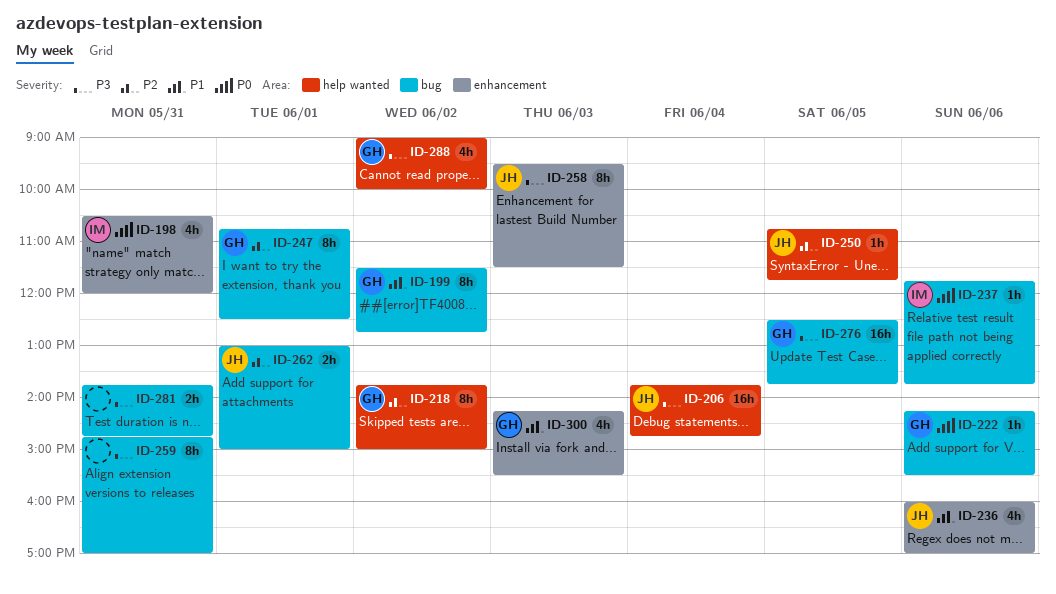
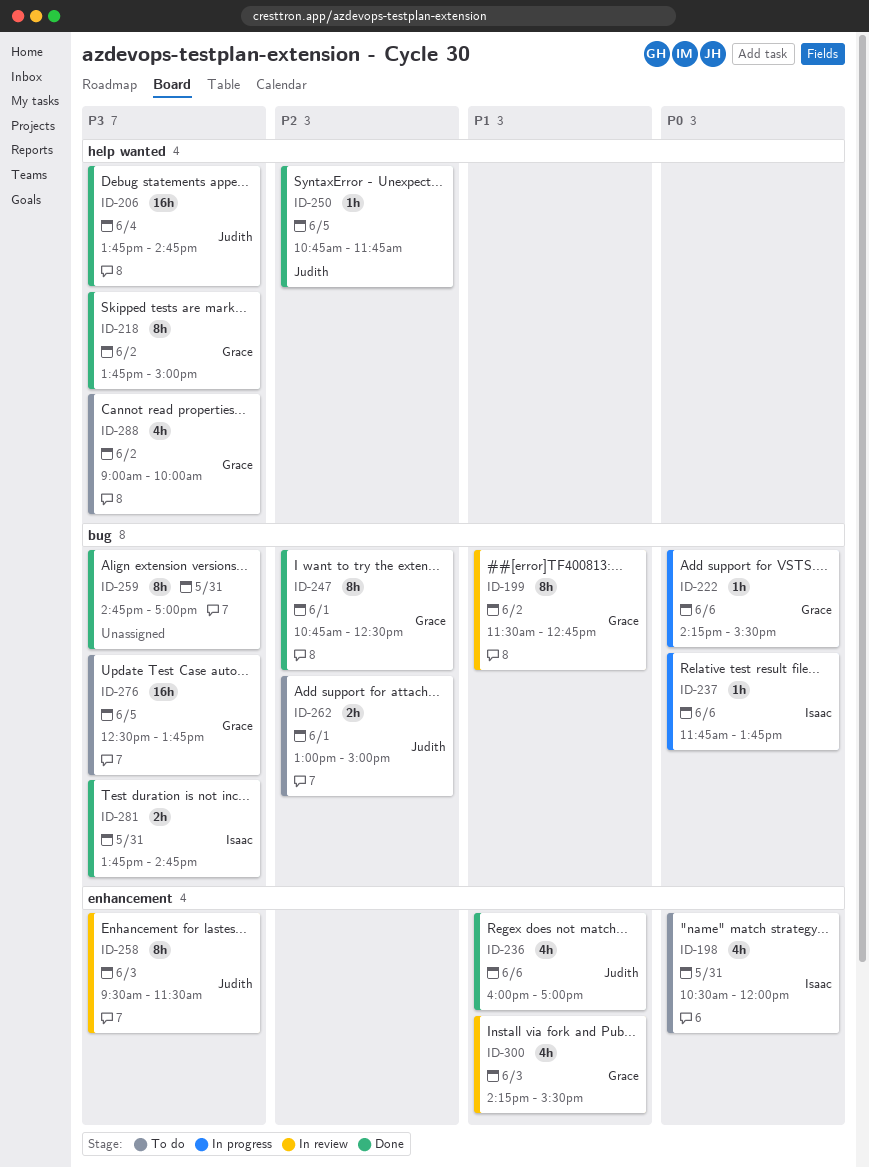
ID-218, priority: P2 -> P3
ID-281, owner: none -> Isaac

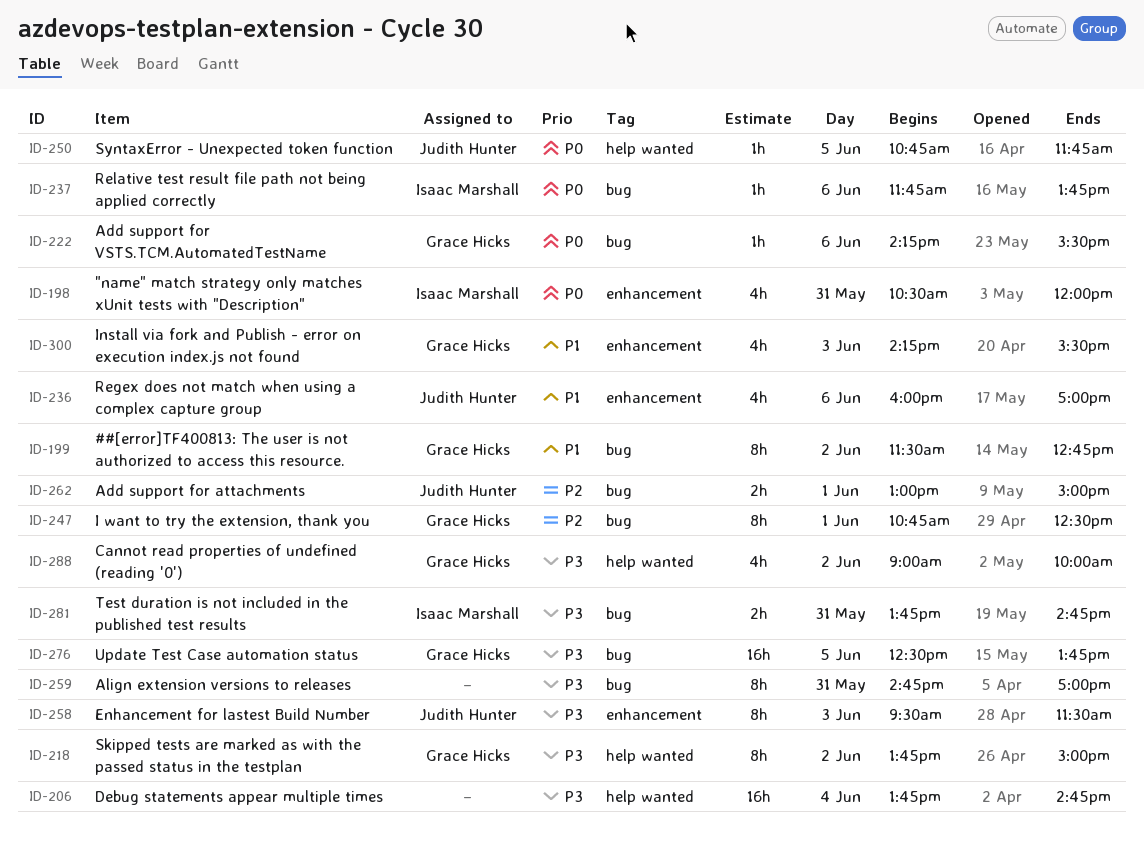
ID-206, owner: Judith Hunter -> none
ID-250, priority: P2 -> P0

